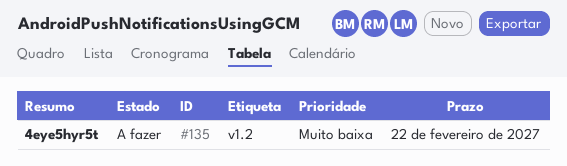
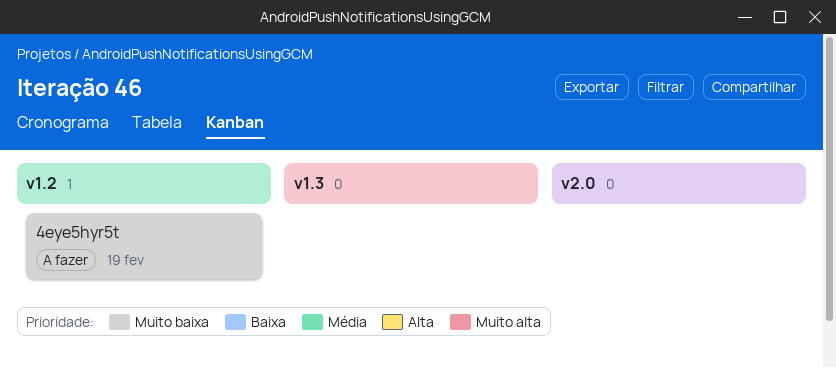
4eye5hyr5t, due: Feb 22 -> Feb 19

